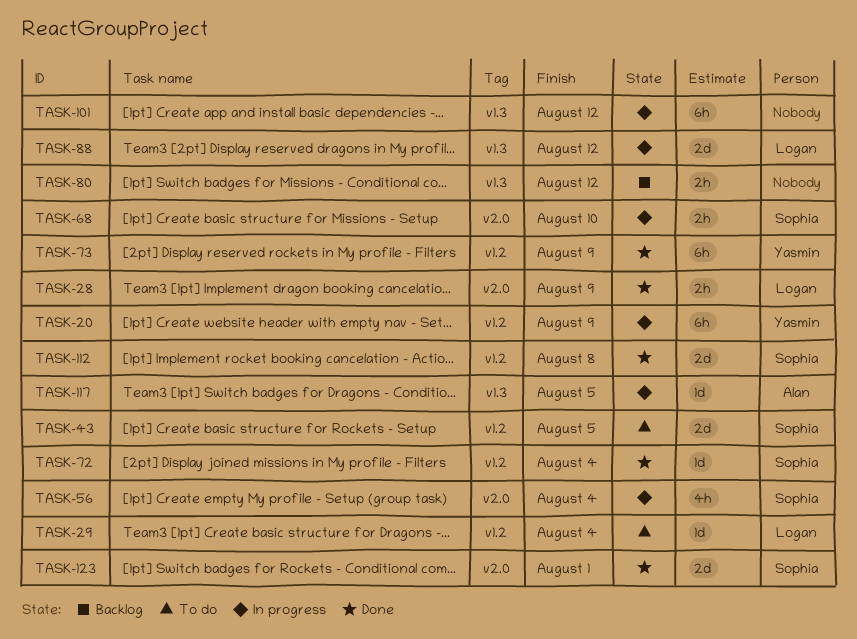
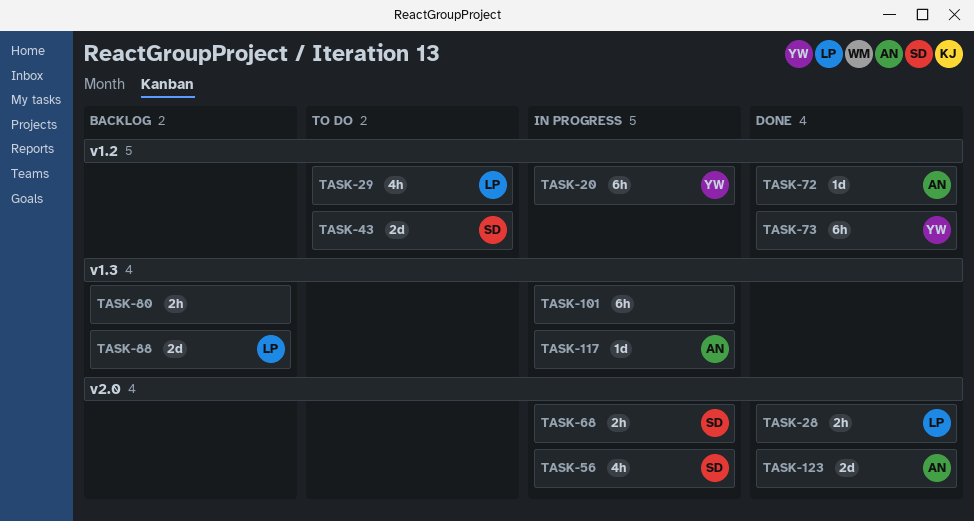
TASK-29, estimate: 1d -> 4h
TASK-72, owner: Sophia -> Alan
TASK-88, status: In progress -> Backlog
TASK-112: present -> none
TASK-123, owner: Sophia -> Alan

